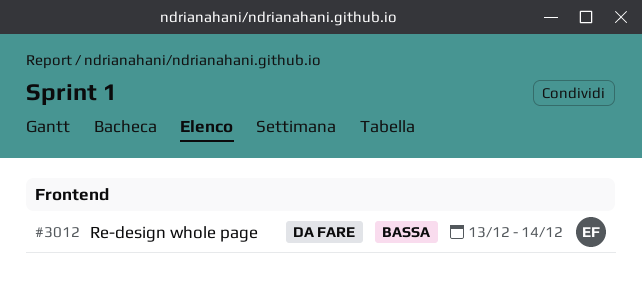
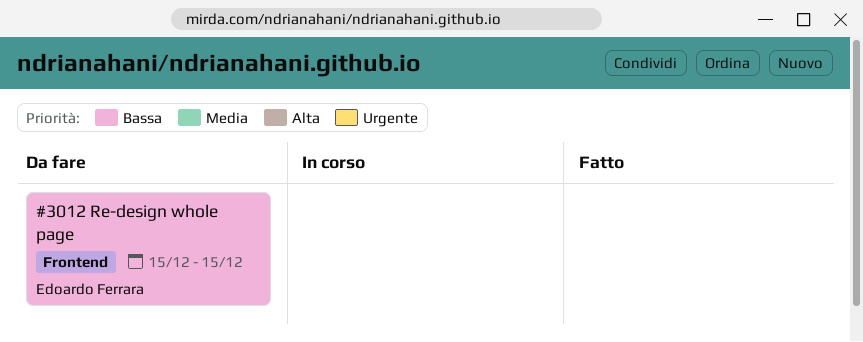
#3012, start: Dec 13 -> Dec 15
#3012, due: Dec 14 -> Dec 15

